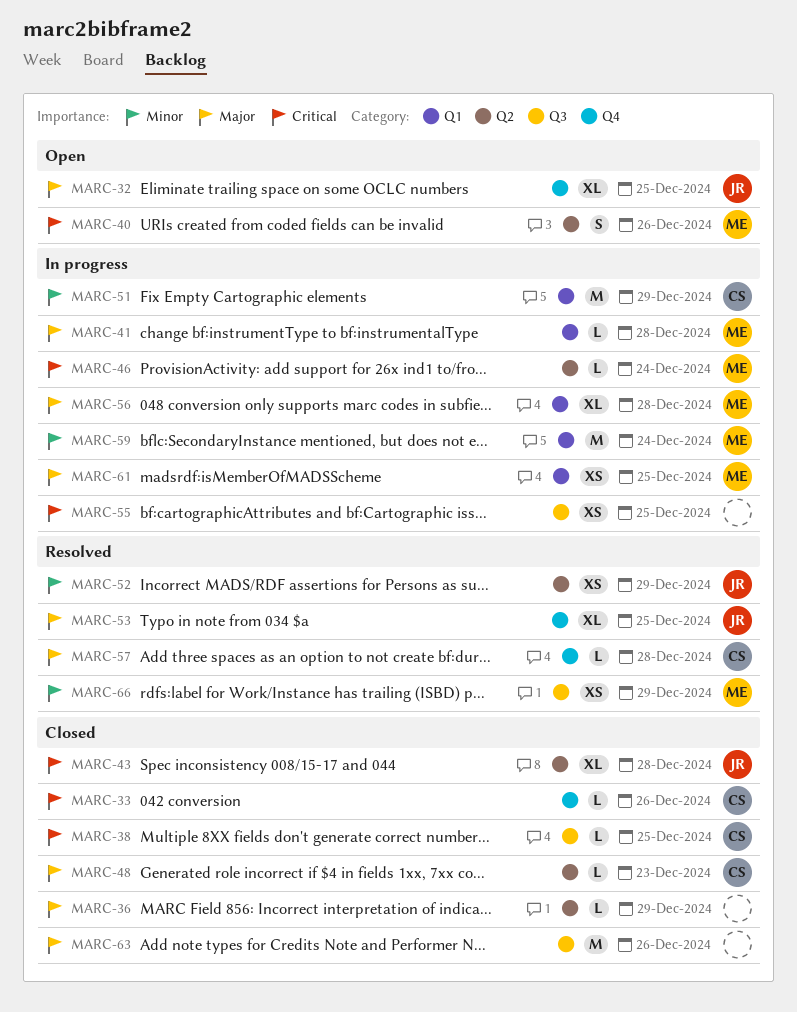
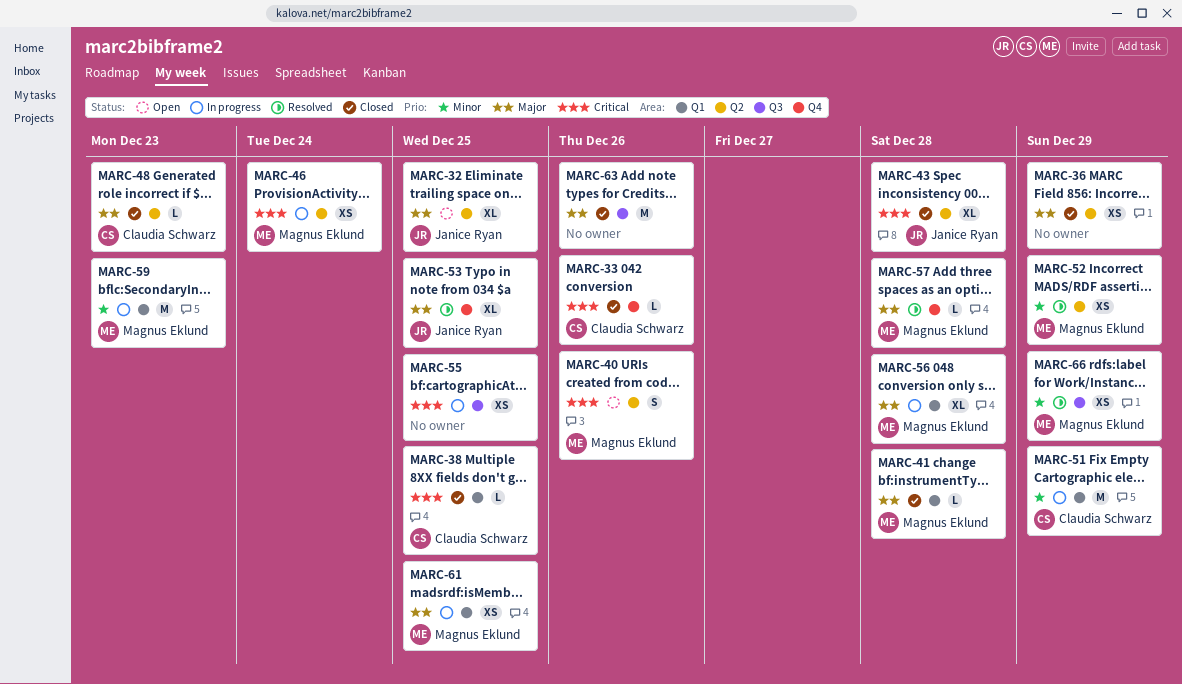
MARC-32, label: Q4 -> Q2
MARC-36, estimate: L -> XS
MARC-38, label: Q3 -> Q1
MARC-41, status: In progress -> Closed
MARC-46, estimate: L -> XS
MARC-52, owner: Janice Ryan -> Magnus Eklund
MARC-57, owner: Claudia Schwarz -> Magnus Eklund
MARC-59, due: Dec 24 -> Dec 23

